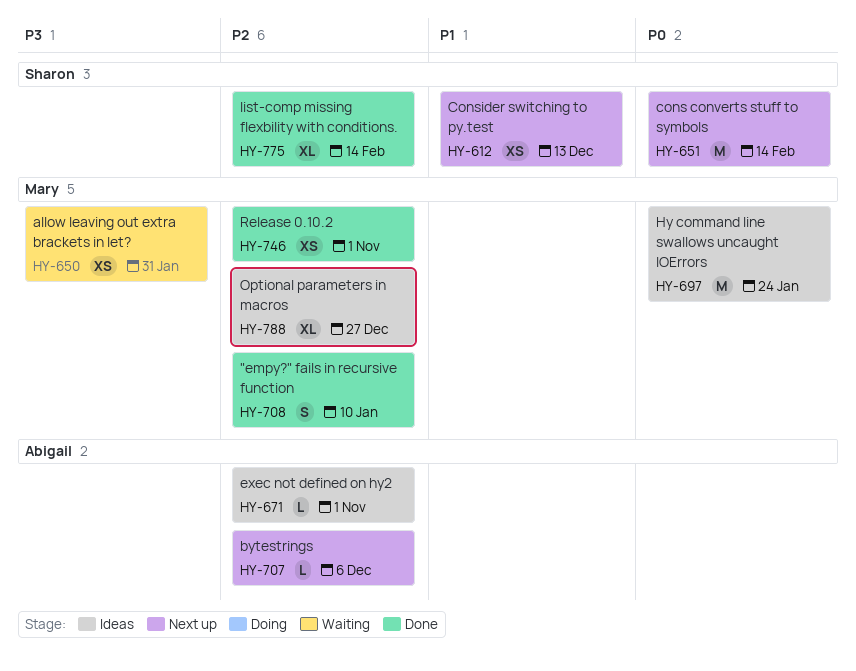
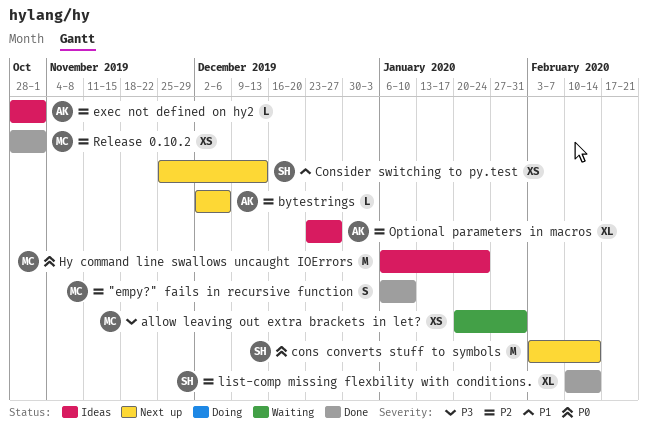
Optional parameters in macros, owner: Mary -> Abigail

